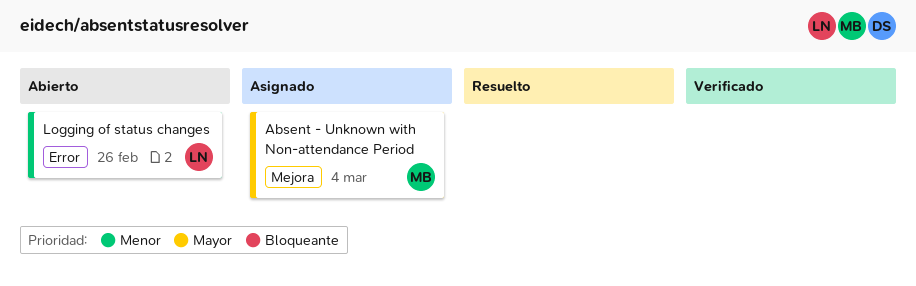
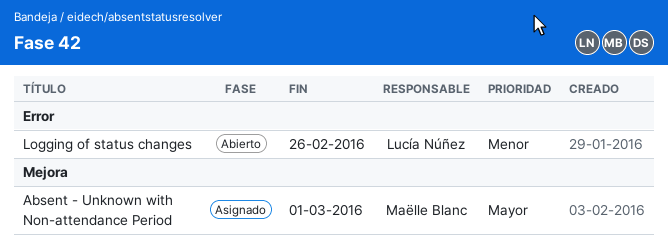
Absent - Unknown with Non-attendance Period, due: Mar 4 -> Mar 1

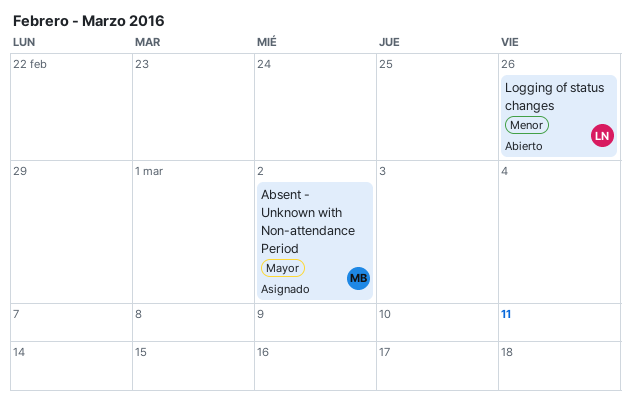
Absent - Unknown with Non-attendance Period, due: Mar 1 -> Mar 2

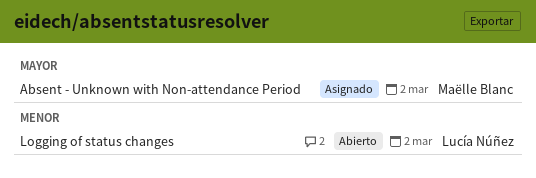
Logging of status changes, due: Feb 26 -> Mar 2

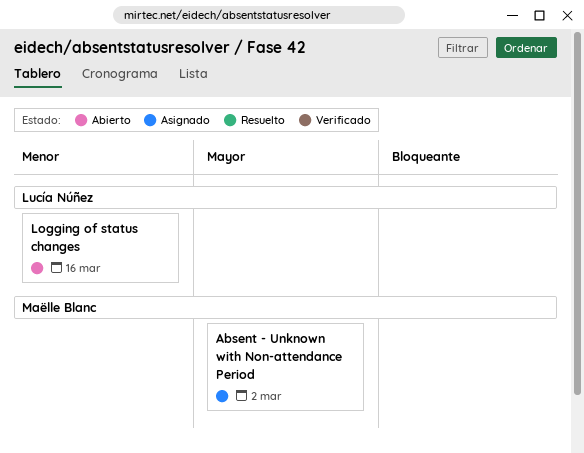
Logging of status changes, due: Mar 2 -> Mar 16

